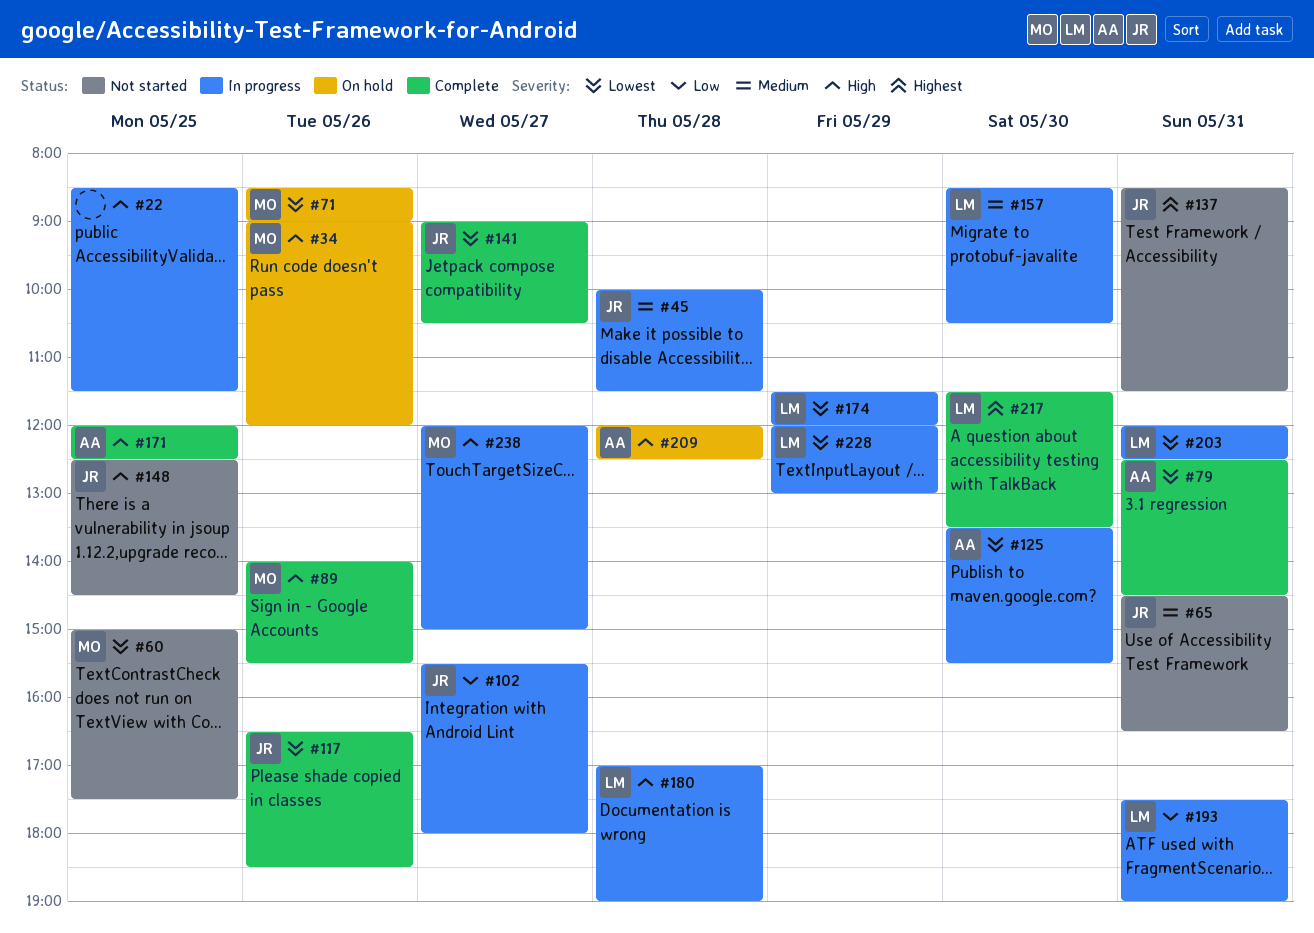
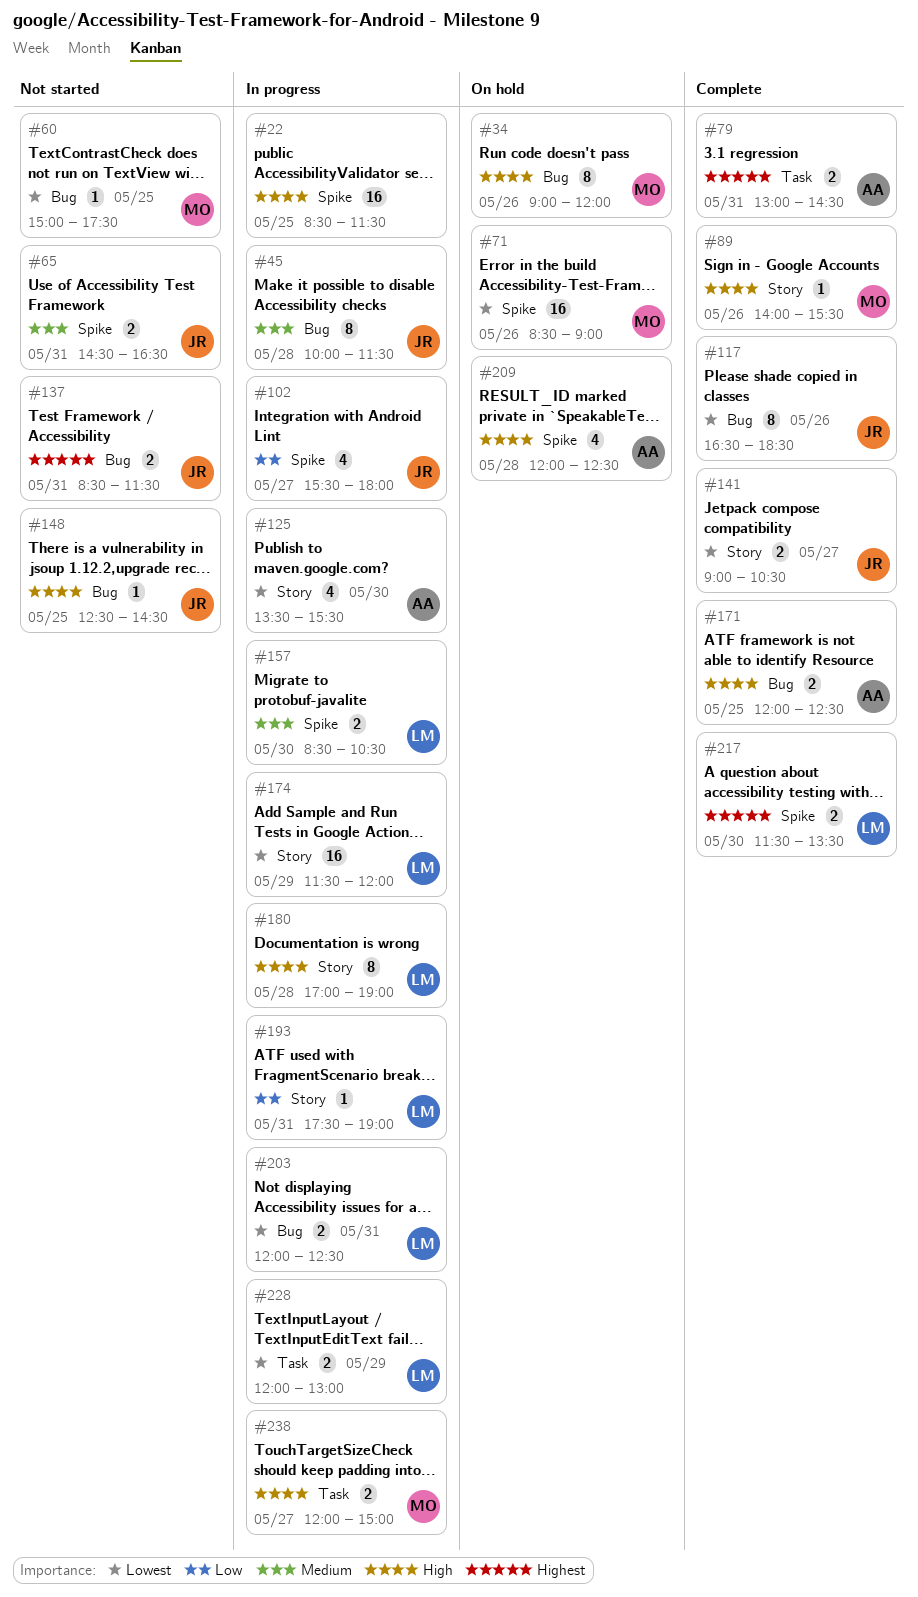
#79, priority: Lowest -> Highest
#79, begins: 12:30 -> 13:00

